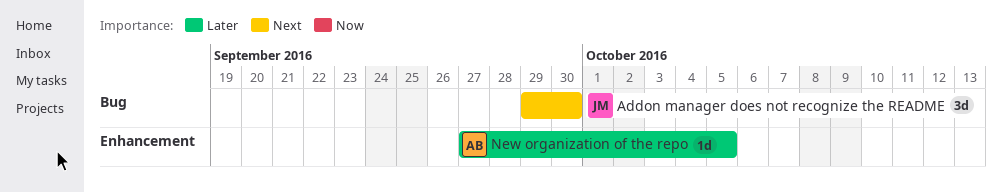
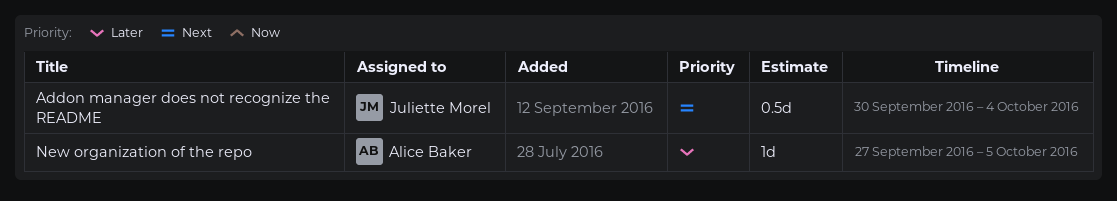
Addon manager does not recognize the README, estimate: 3d -> 0.5d
Addon manager does not recognize the README, start: Sep 29 -> Sep 30
Addon manager does not recognize the README, due: Sep 30 -> Oct 4

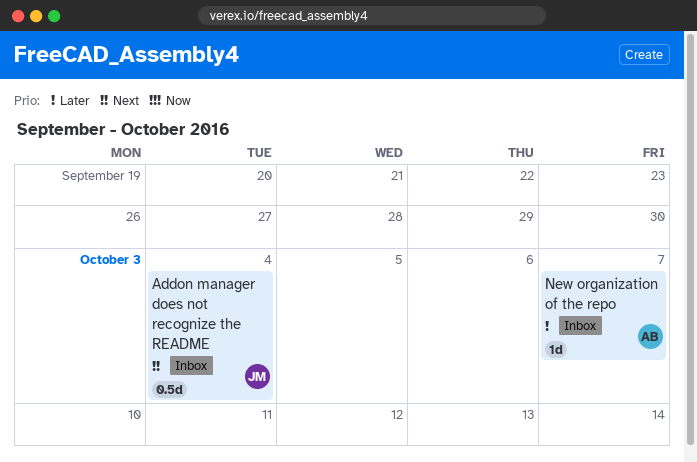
New organization of the repo, due: Oct 5 -> Oct 7

